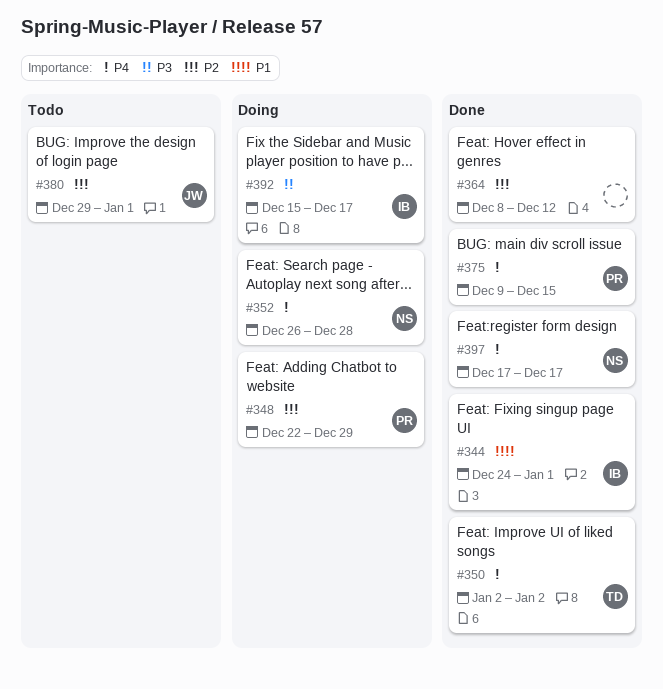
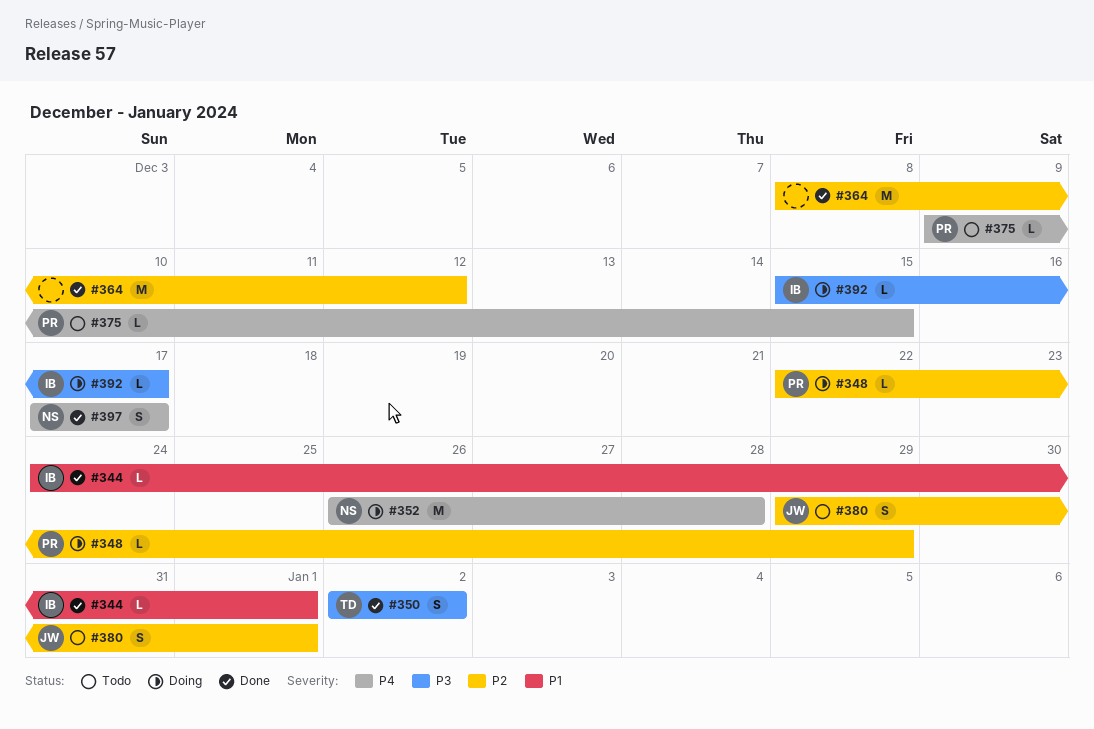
#350, priority: P4 -> P3
#375, status: Done -> Todo

